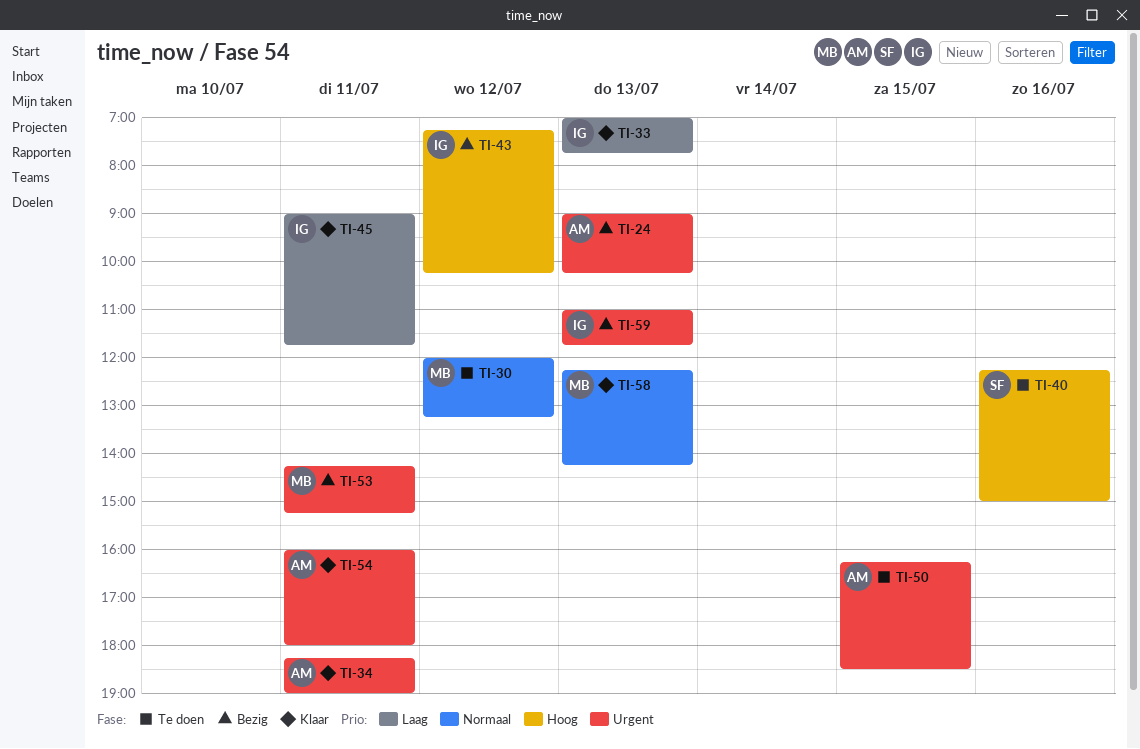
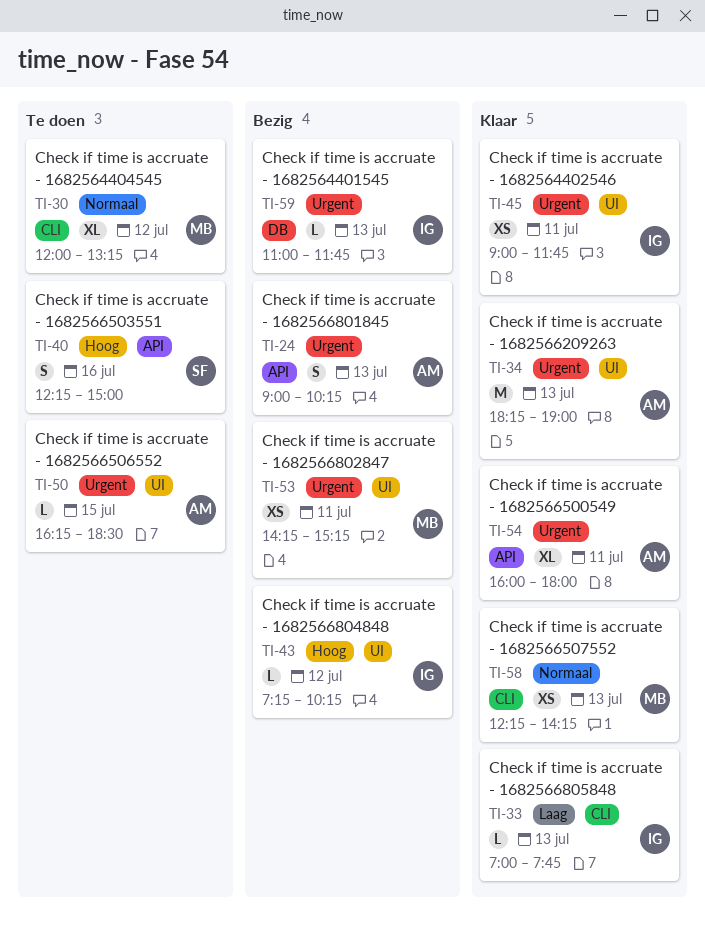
TI-34, day: Jul 11 -> Jul 13
TI-45, priority: Laag -> Urgent

